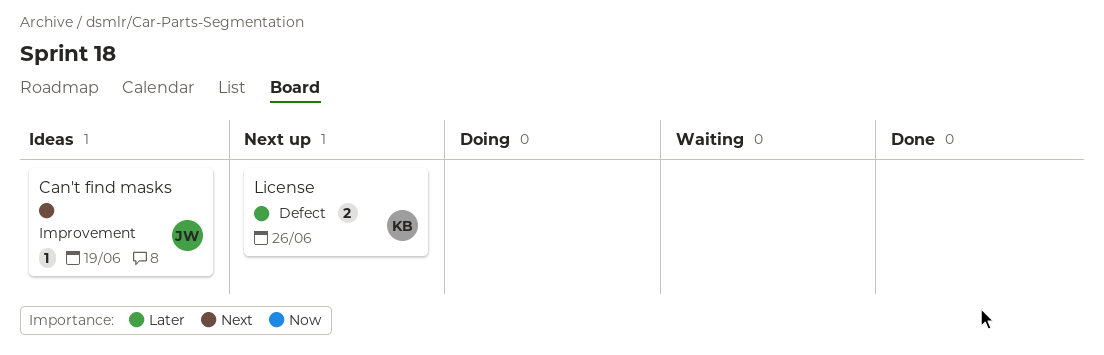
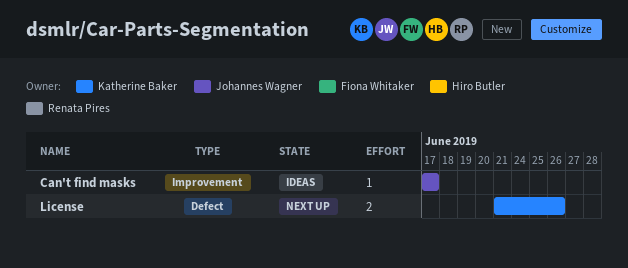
Can't find masks, due: Jun 19 -> Jun 17

